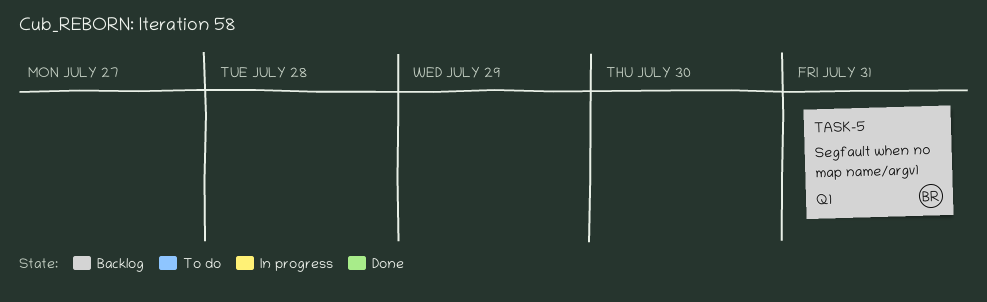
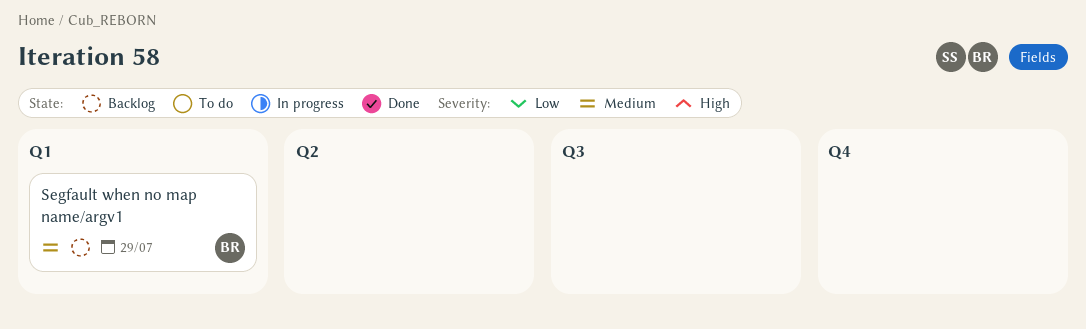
Segfault when no map name/argv1, due: Jul 31 -> Jul 29

